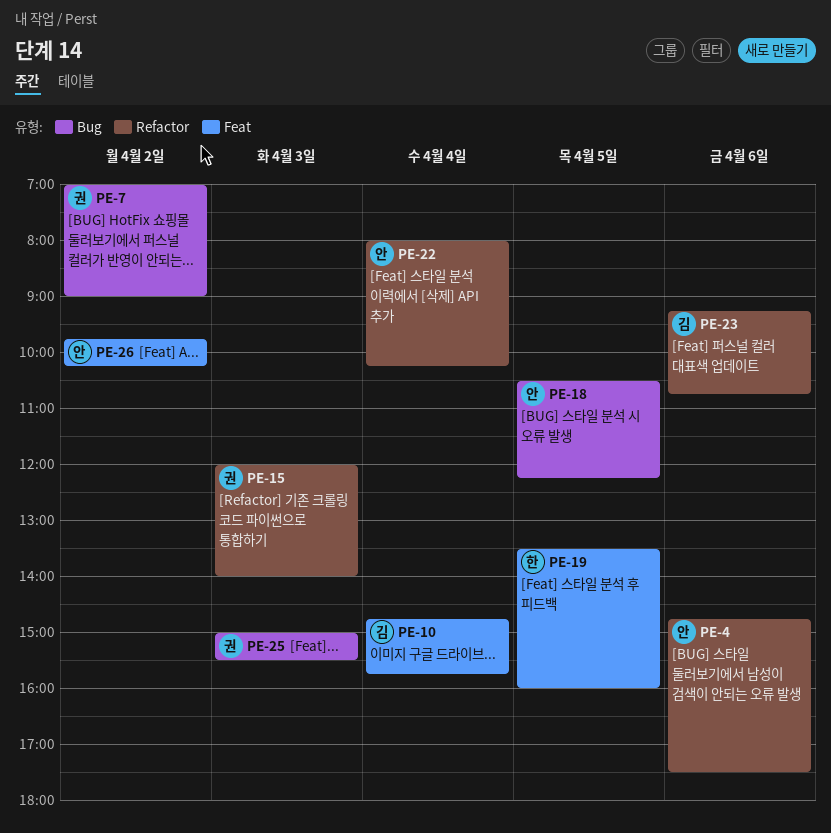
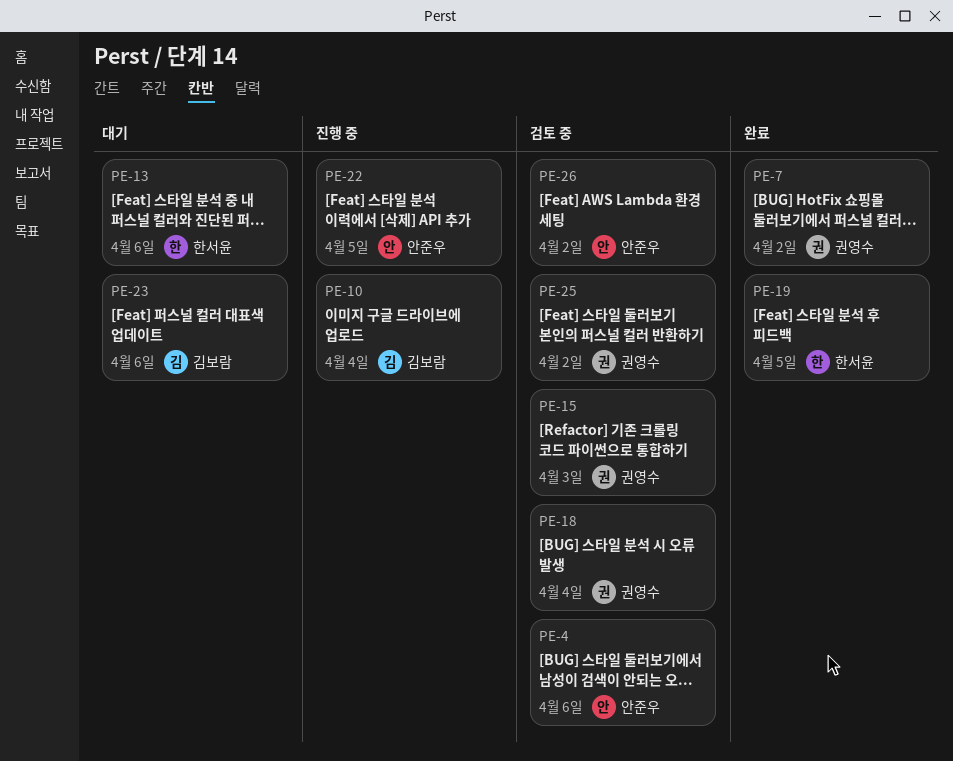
PE-13: none -> present
PE-18, owner: 안준우 -> 권영수
PE-18, day: Apr 5 -> Apr 4
PE-22, day: Apr 4 -> Apr 5
PE-25, day: Apr 3 -> Apr 2

